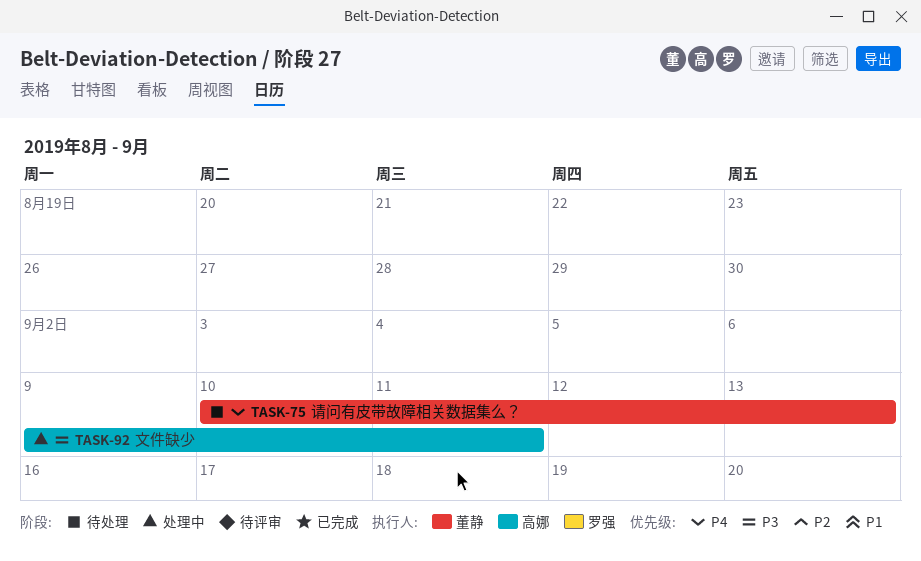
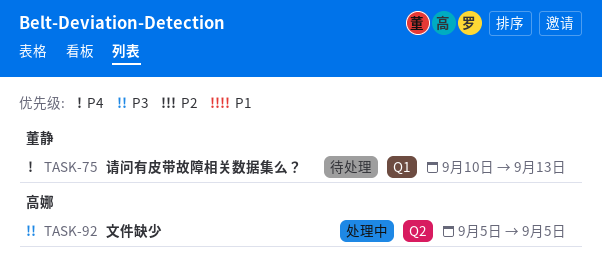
TASK-92, start: Sep 9 -> Sep 5
TASK-92, due: Sep 11 -> Sep 5

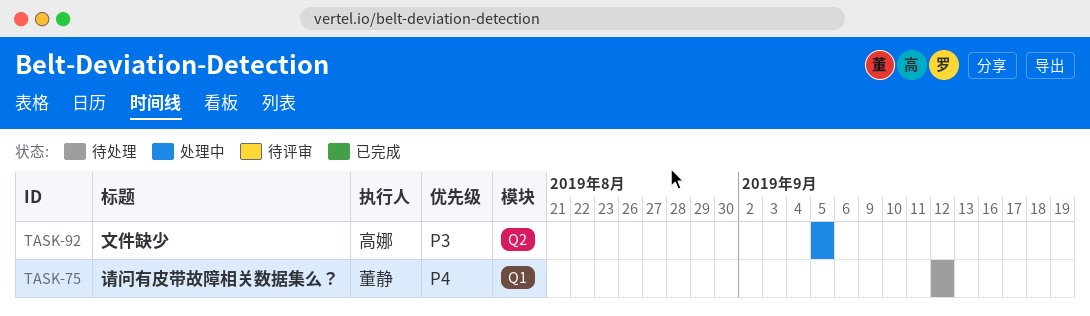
TASK-75, start: Sep 10 -> Sep 12
TASK-75, due: Sep 13 -> Sep 12

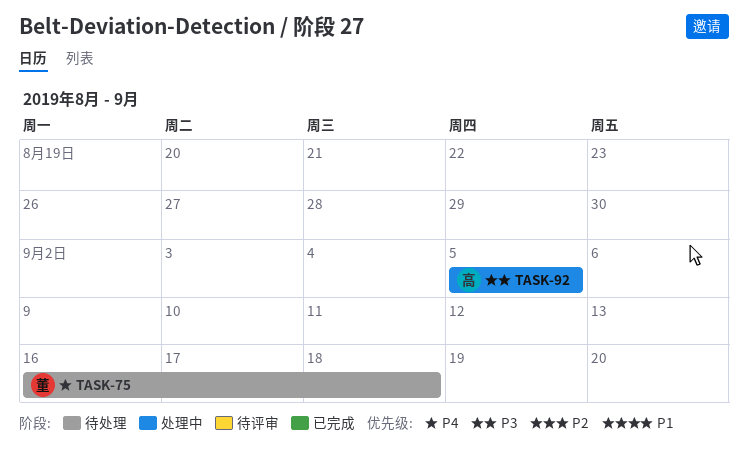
TASK-75, start: Sep 12 -> Sep 16
TASK-75, due: Sep 12 -> Sep 18

